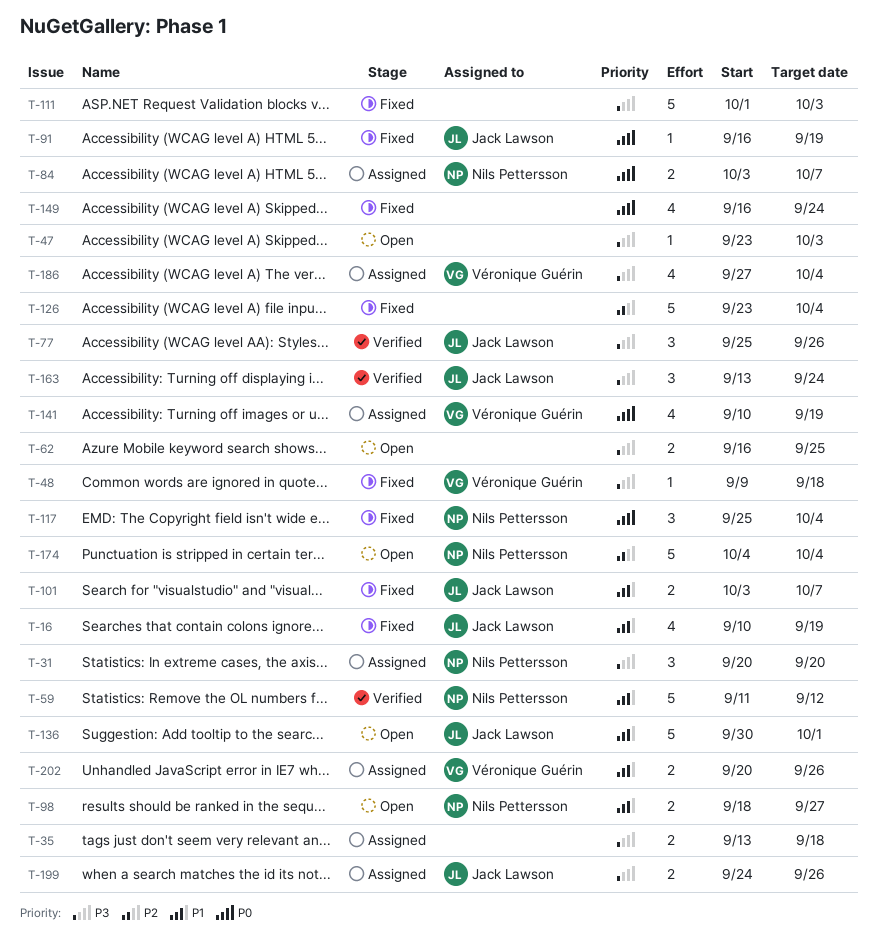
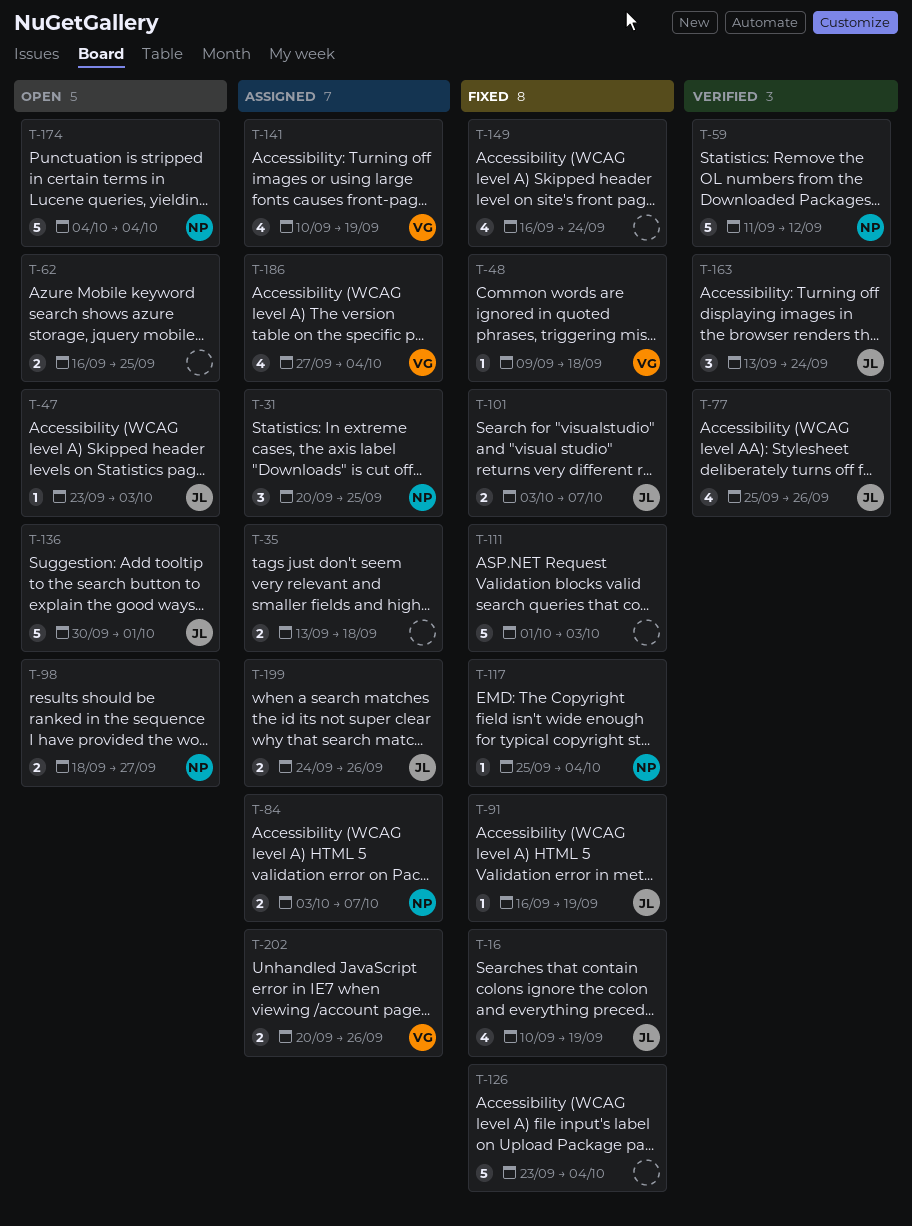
T-31, due: Sep 20 -> Sep 25
T-47, owner: none -> Jack Lawson
T-77, estimate: 3 -> 4
T-117, estimate: 3 -> 1

